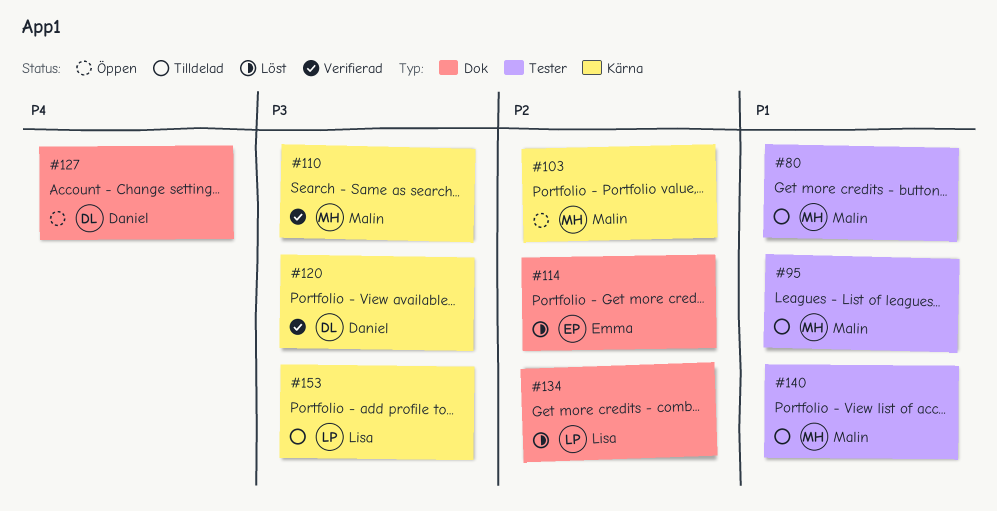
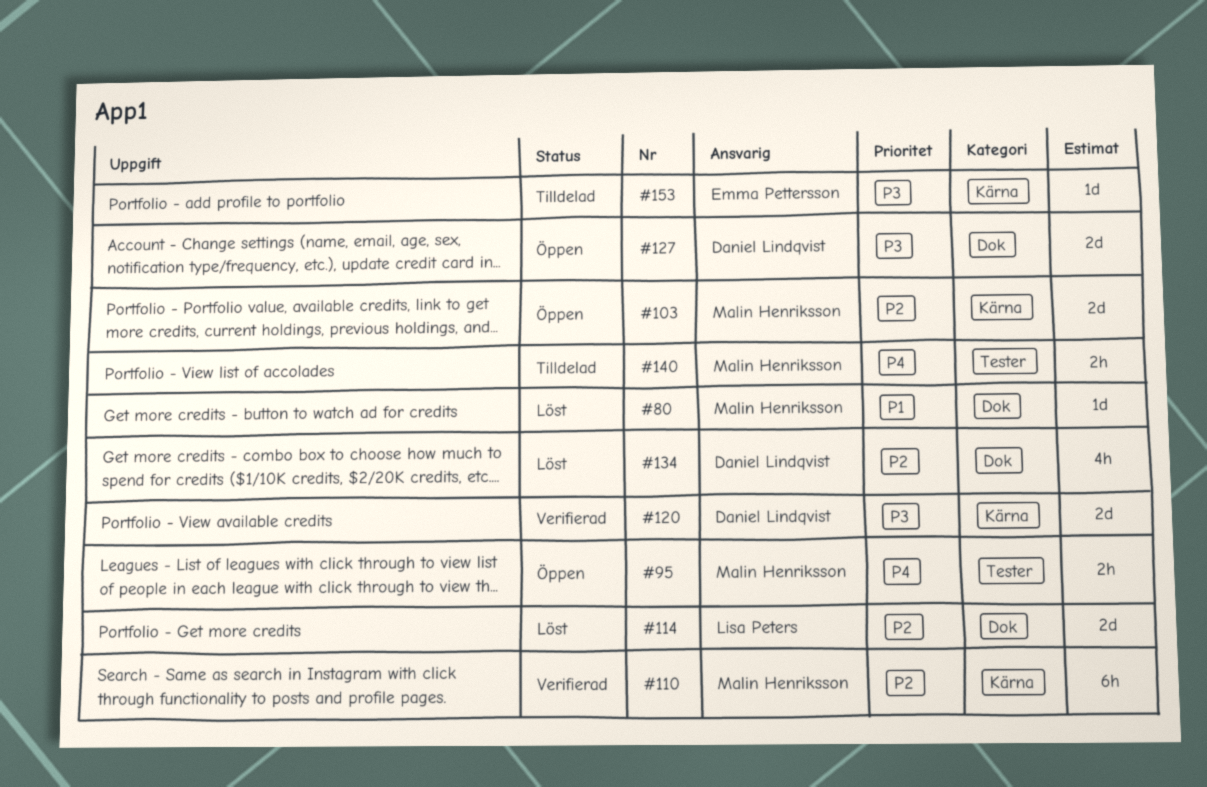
#80, status: Tilldelad -> Löst
#80, label: Tester -> Dok
#95, status: Tilldelad -> Öppen
#95, priority: P1 -> P4
#110, priority: P3 -> P2
#114, owner: Emma Pettersson -> Lisa Peters
#127, priority: P4 -> P3
#134, owner: Lisa Peters -> Daniel Lindqvist
#140, priority: P1 -> P4
#153, owner: Lisa Peters -> Emma Pettersson

